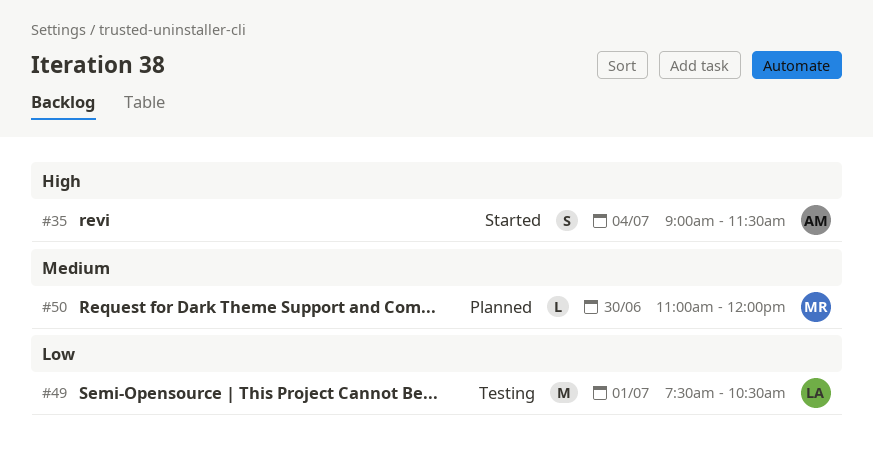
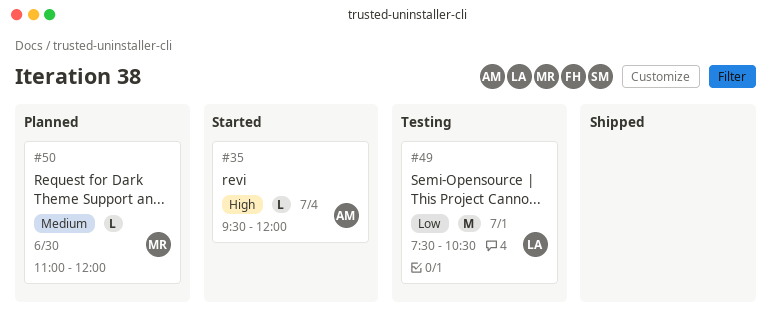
#35, estimate: S -> L
#35, begins: 09:00 -> 09:30
#35, ends: 11:30 -> 12:00

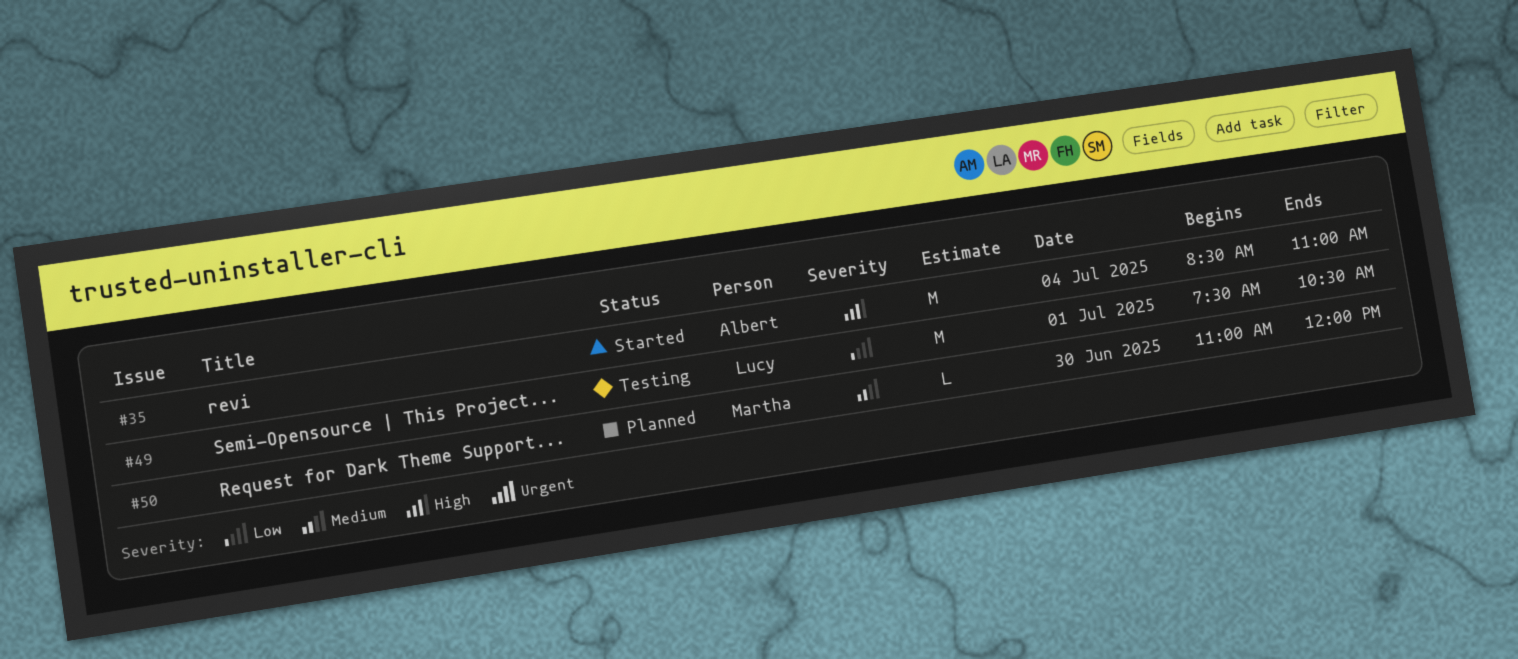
#35, estimate: L -> M
#35, begins: 09:30 -> 08:30
#35, ends: 12:00 -> 11:00

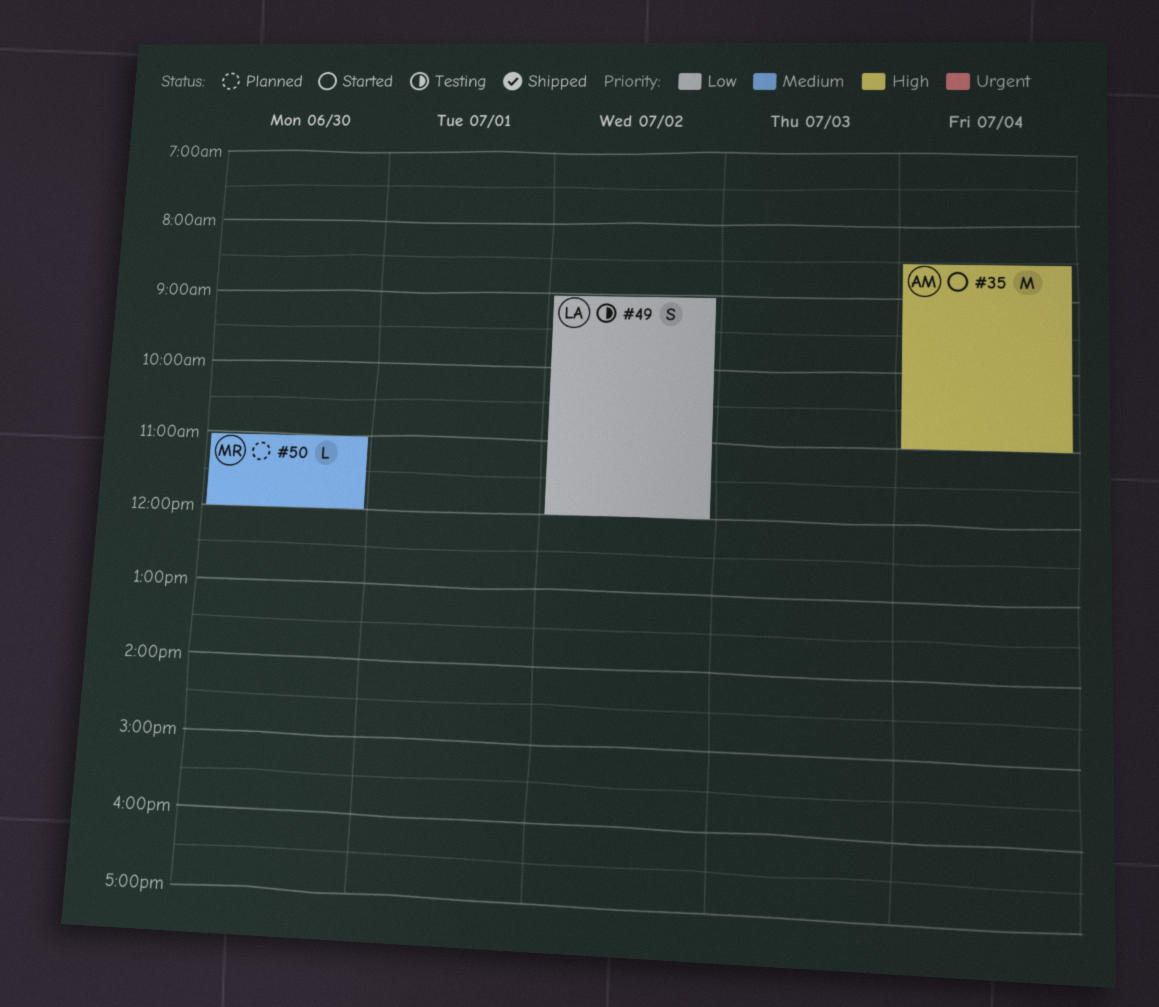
#49, estimate: M -> S
#49, day: Jul 1 -> Jul 2
#49, begins: 07:30 -> 09:00
#49, ends: 10:30 -> 12:00

